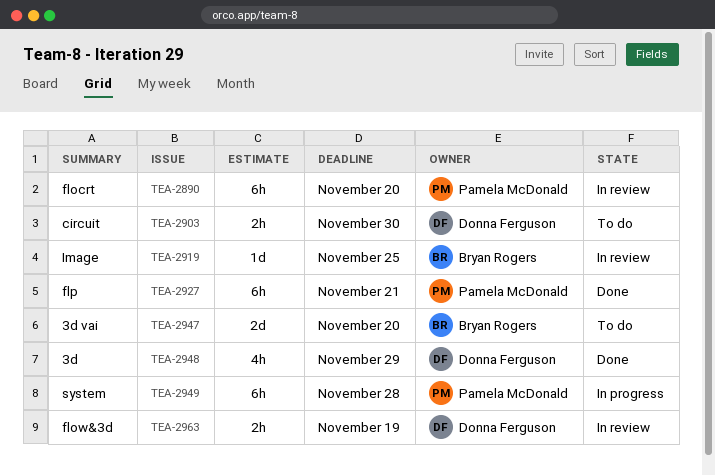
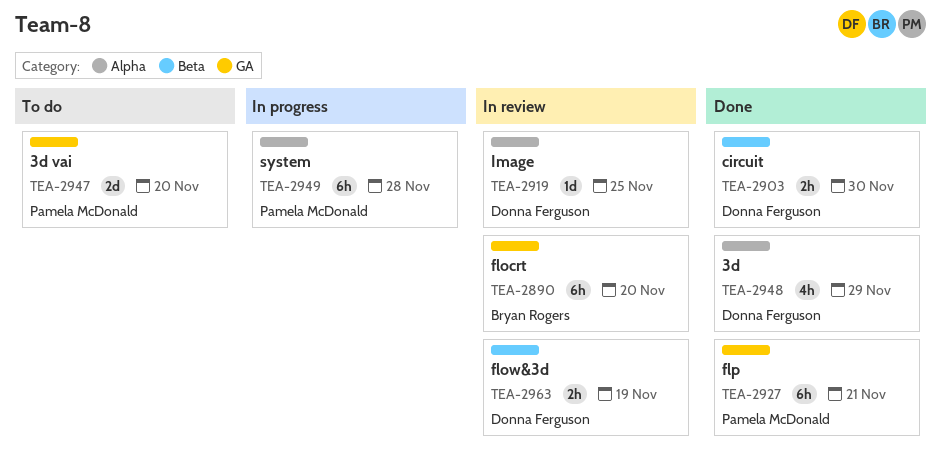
TEA-2890, owner: Pamela McDonald -> Bryan Rogers
TEA-2903, status: To do -> Done
TEA-2919, owner: Bryan Rogers -> Donna Ferguson
TEA-2947, owner: Bryan Rogers -> Pamela McDonald

